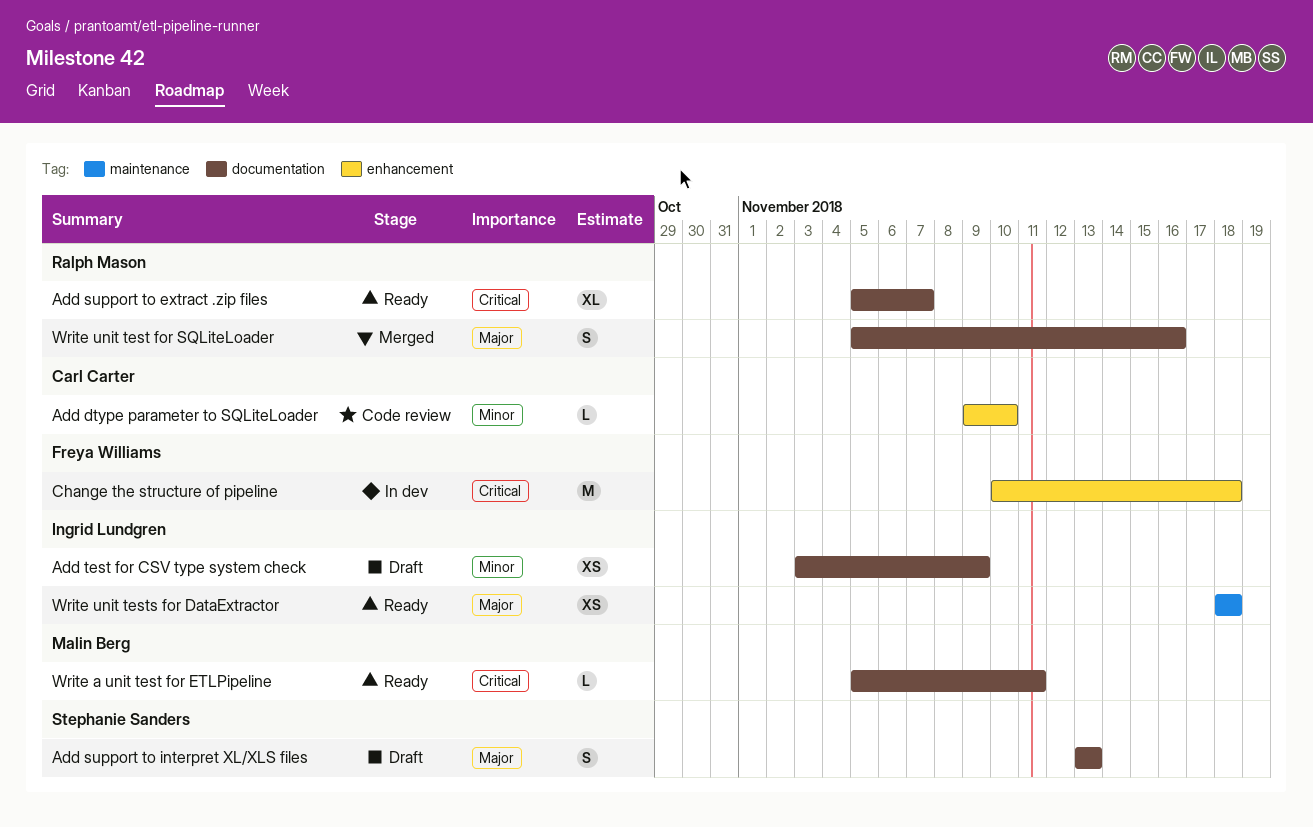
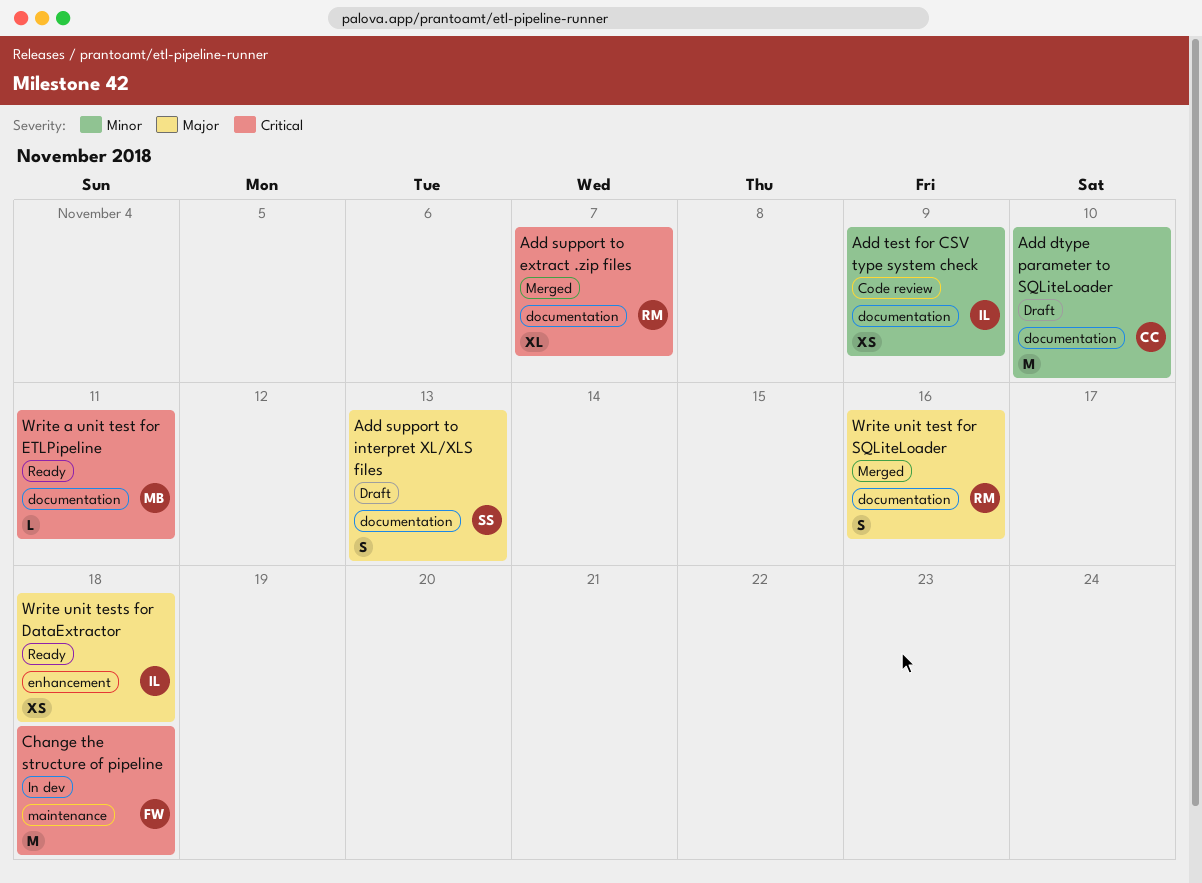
Add dtype parameter to SQLiteLoader, status: Code review -> Draft
Add dtype parameter to SQLiteLoader, label: enhancement -> documentation
Add dtype parameter to SQLiteLoader, estimate: L -> M
Add support to extract .zip files, status: Ready -> Merged
Add test for CSV type system check, status: Draft -> Code review
Change the structure of pipeline, label: enhancement -> maintenance
Write unit tests for DataExtractor, label: maintenance -> enhancement

